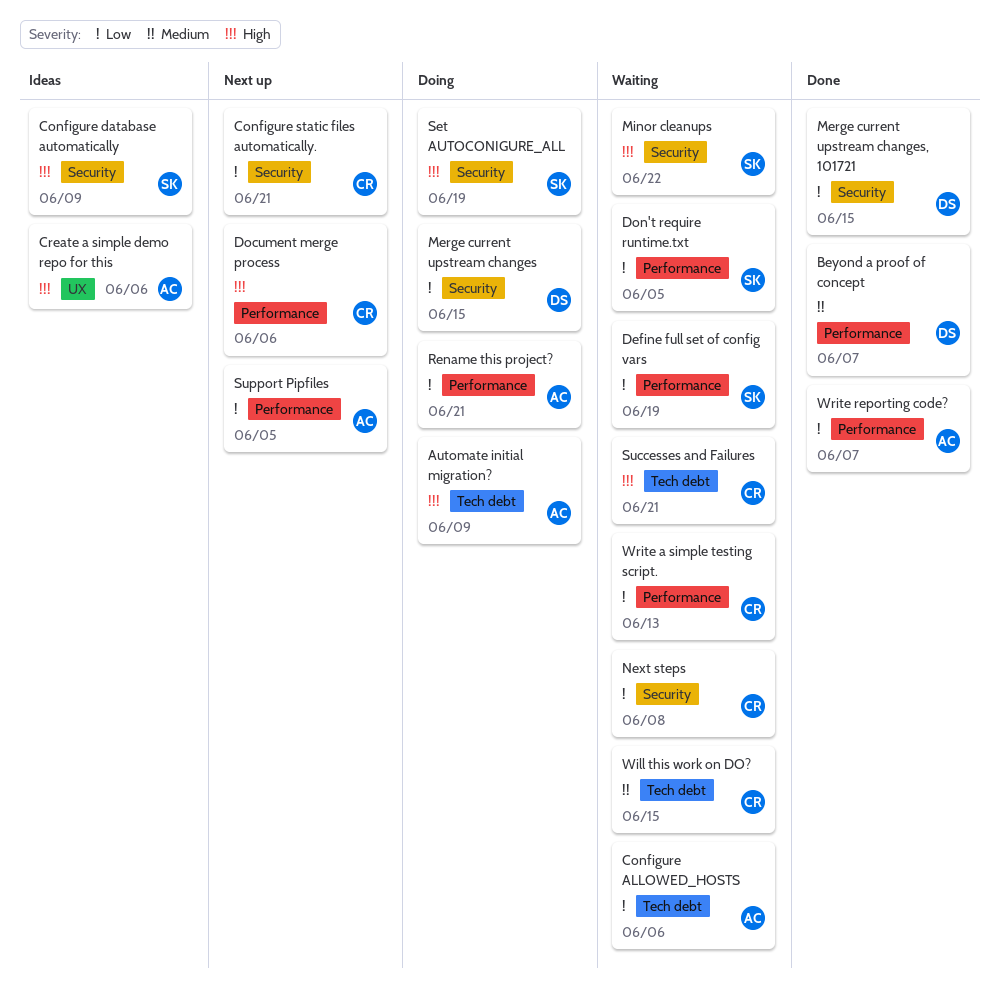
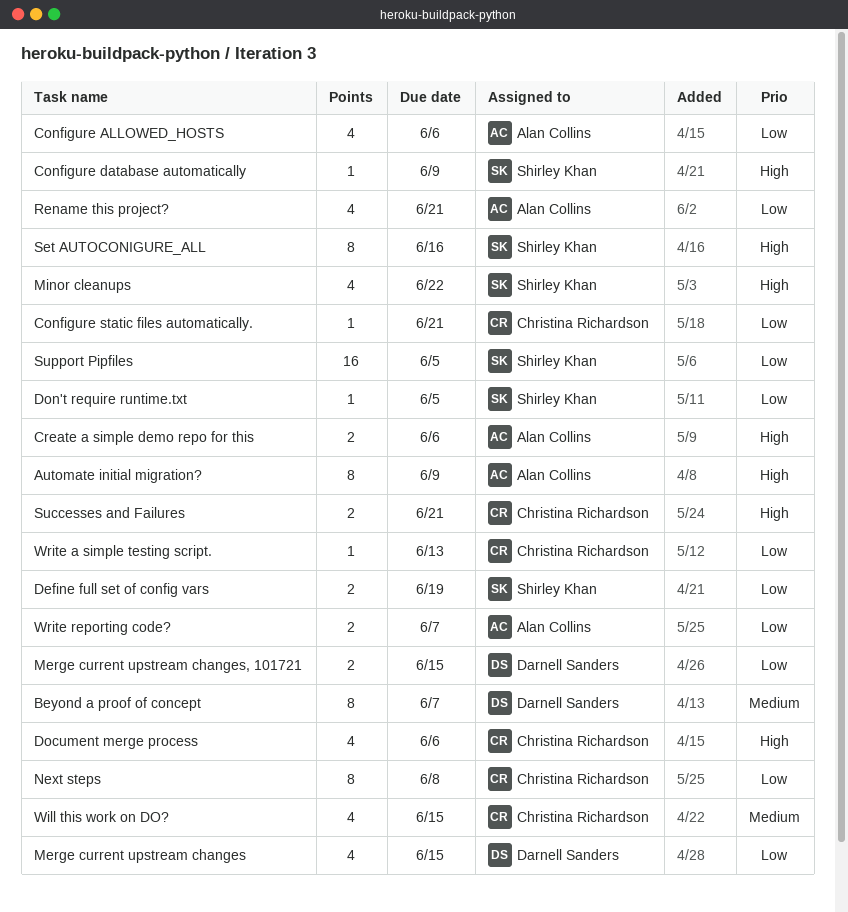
Set AUTOCONIGURE_ALL, due: Jun 19 -> Jun 16
Support Pipfiles, owner: Alan Collins -> Shirley Khan

